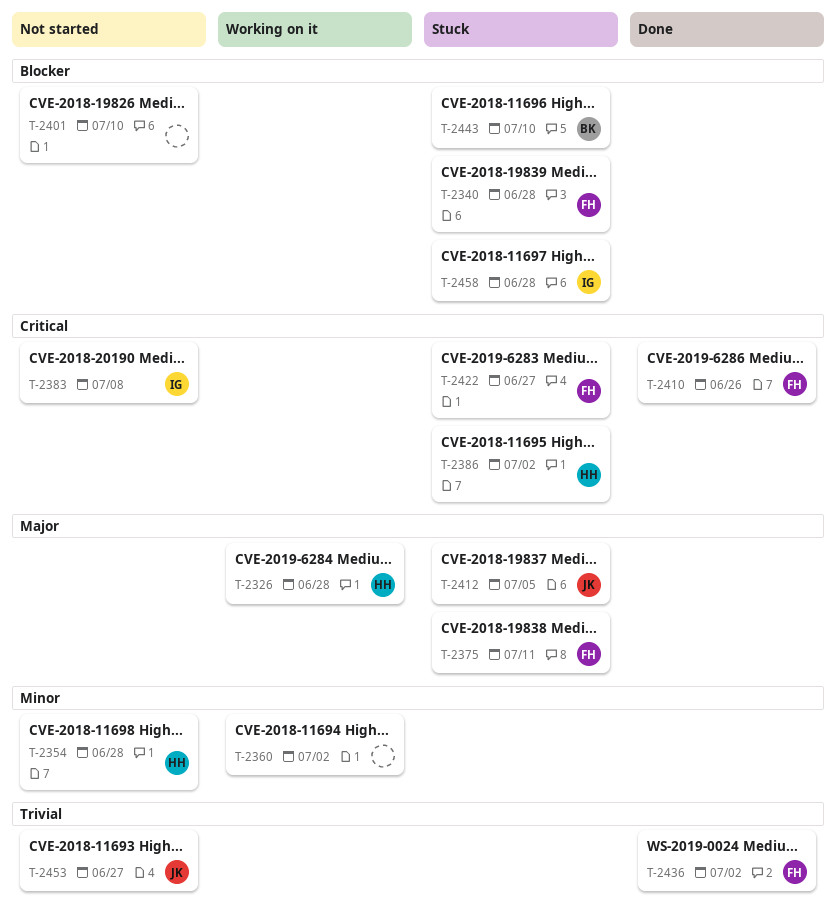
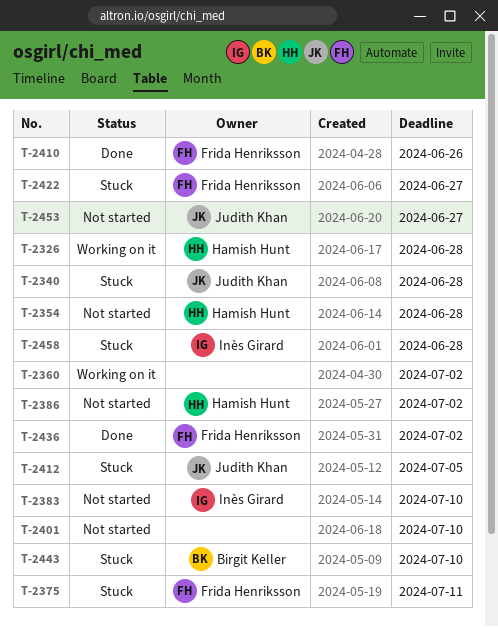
T-2340, owner: Frida Henriksson -> Judith Khan
T-2383, due: Jul 8 -> Jul 10
T-2386, status: Stuck -> Not started

